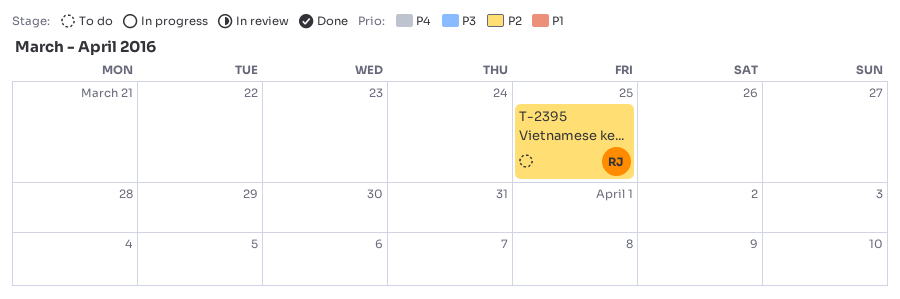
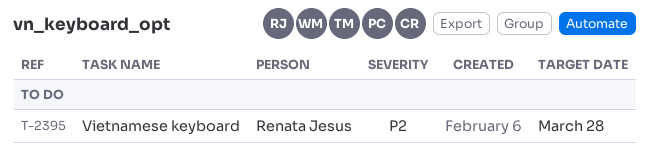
T-2395, due: Mar 25 -> Mar 28

